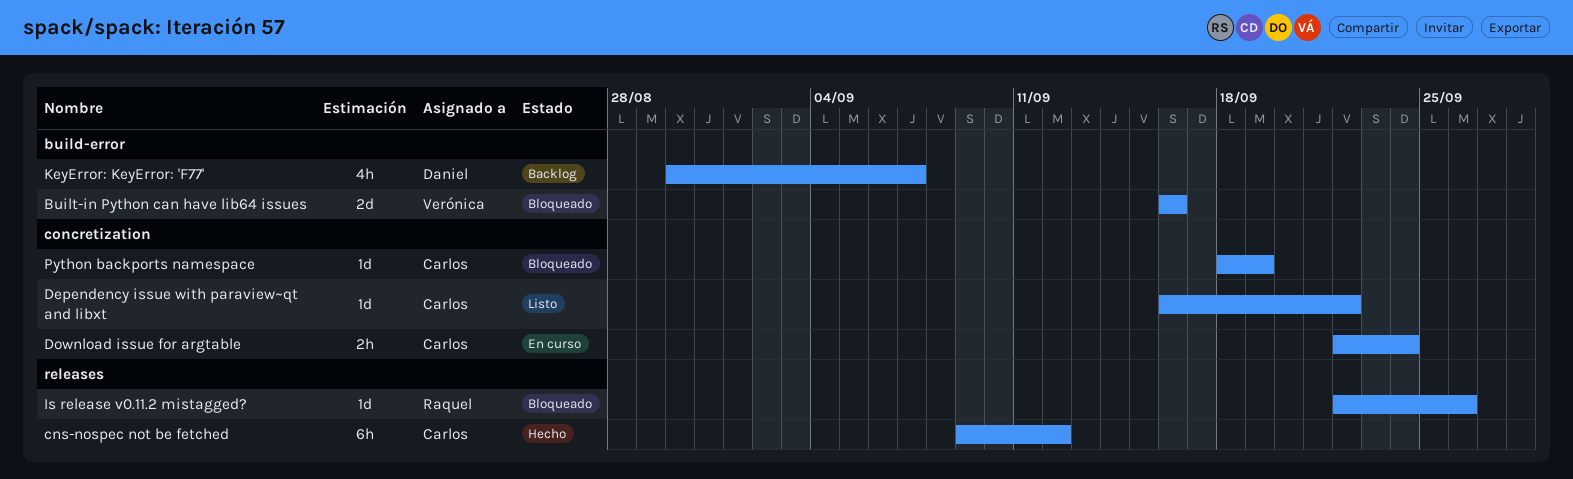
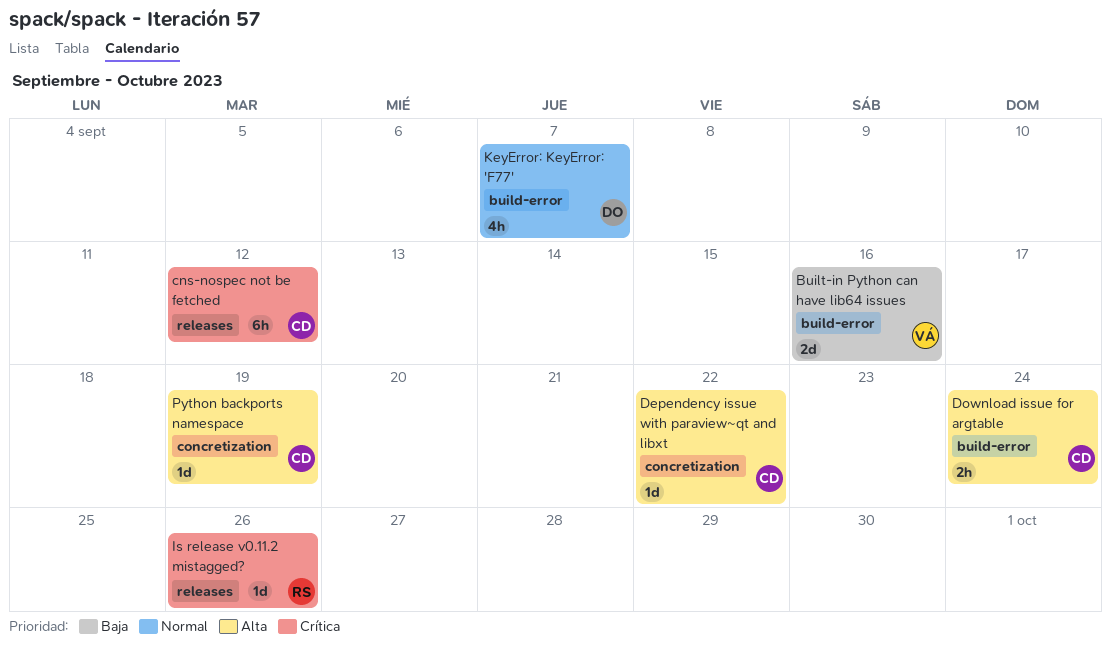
Download issue for argtable, label: concretization -> build-error

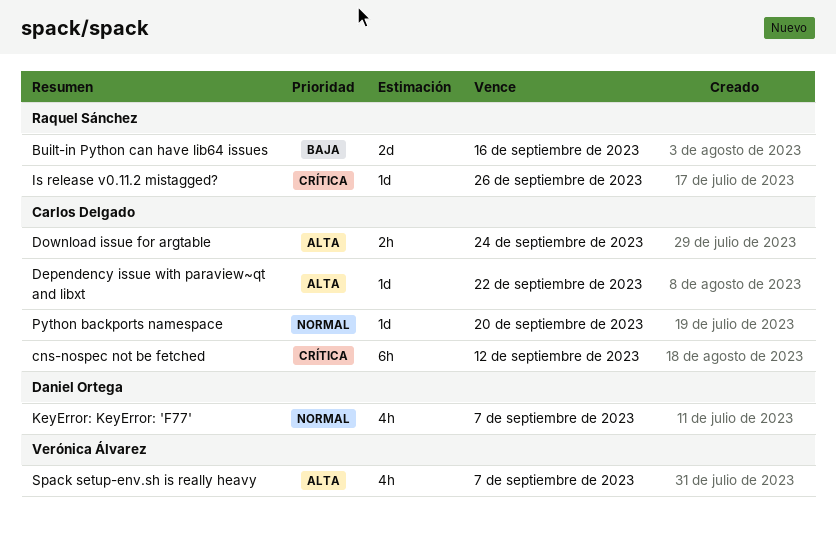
Built-in Python can have lib64 issues, owner: Verónica Álvarez -> Raquel Sánchez
Python backports namespace, priority: Alta -> Normal
Python backports namespace, due: Sep 19 -> Sep 20
Spack setup-env.sh is really heavy: none -> present

